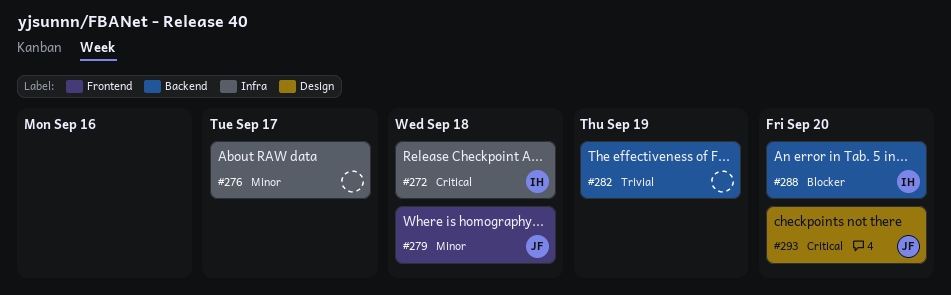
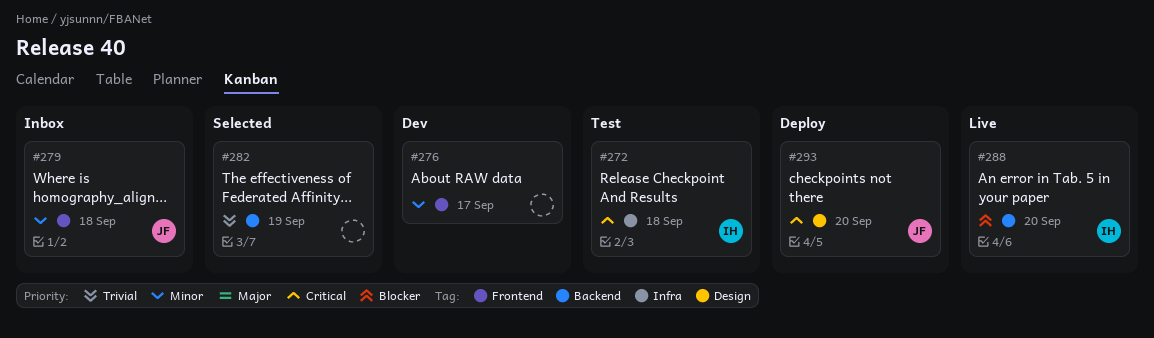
#276, label: Infra -> Frontend

